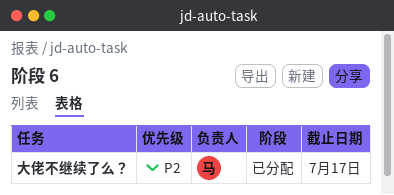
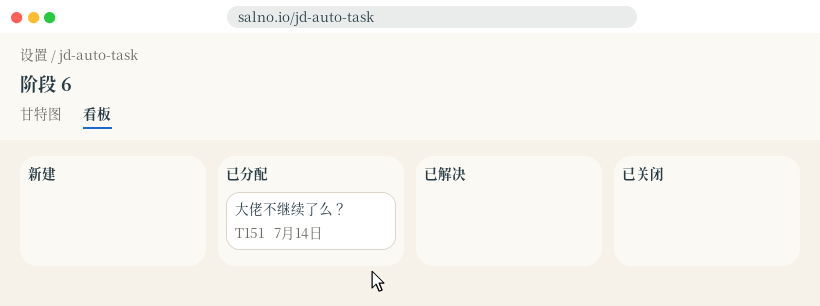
大佬不继续了么？, due: Jul 17 -> Jul 14

